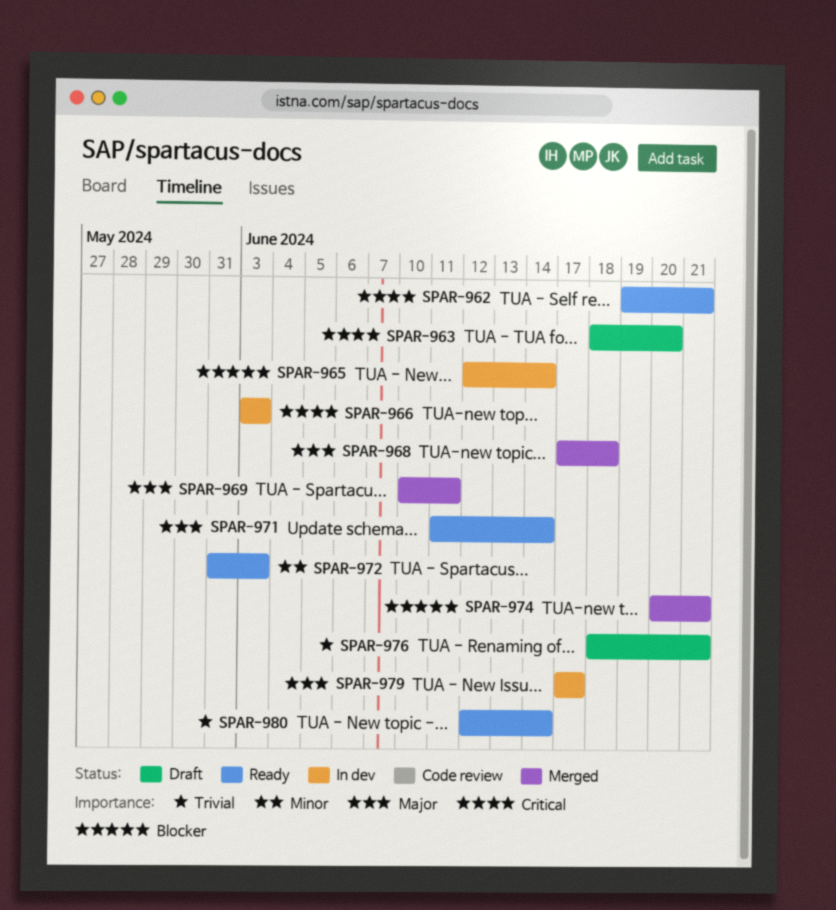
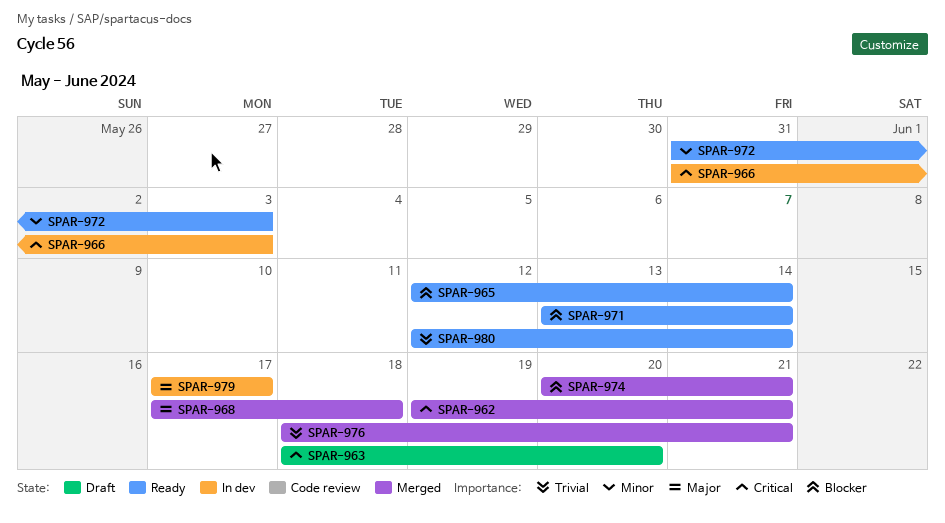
SPAR-962, status: Ready -> Merged
SPAR-965, status: In dev -> Ready
SPAR-966, start: Jun 3 -> May 31
SPAR-969: present -> none
SPAR-971, priority: Major -> Blocker
SPAR-971, start: Jun 11 -> Jun 13
SPAR-976, status: Draft -> Merged

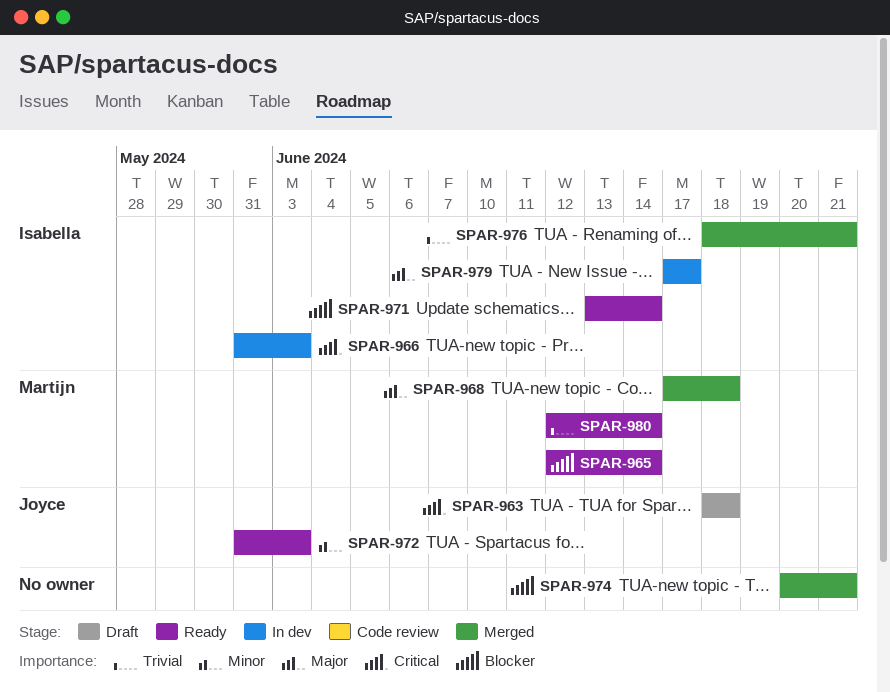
SPAR-962: present -> none
SPAR-963, due: Jun 20 -> Jun 18

